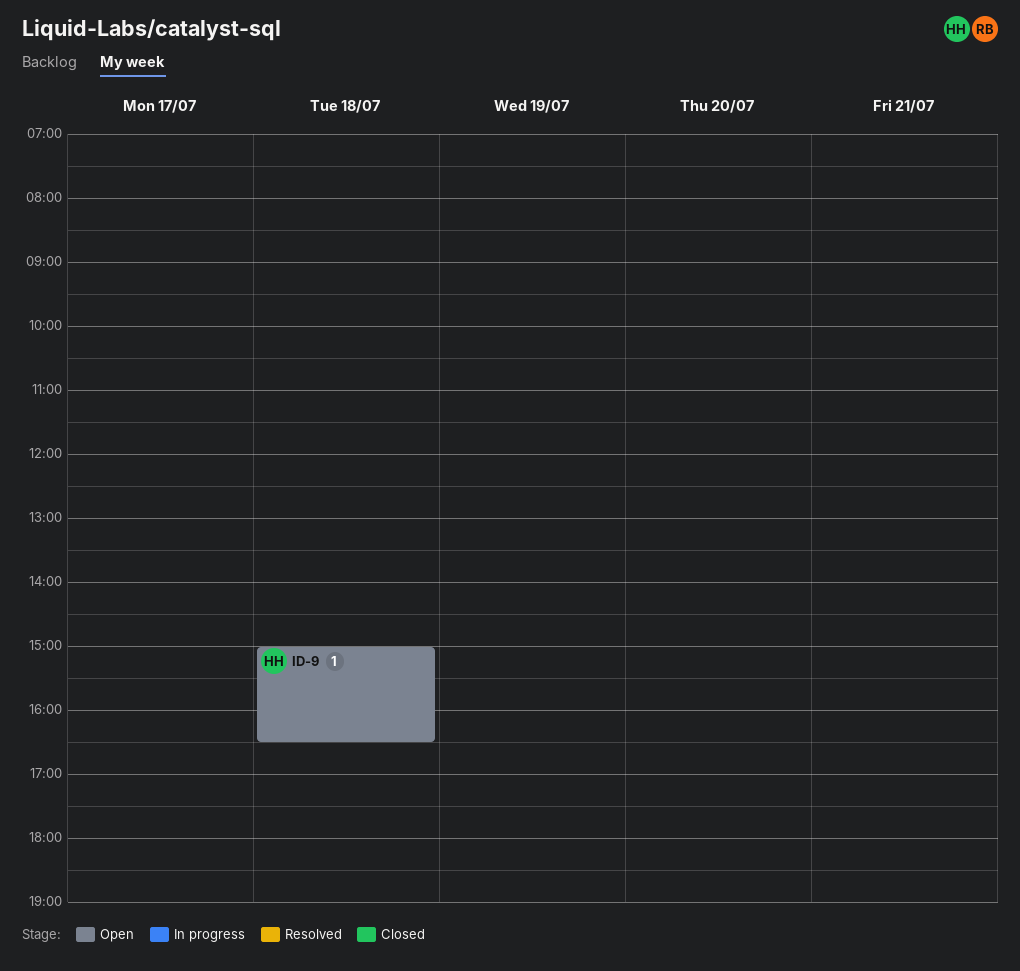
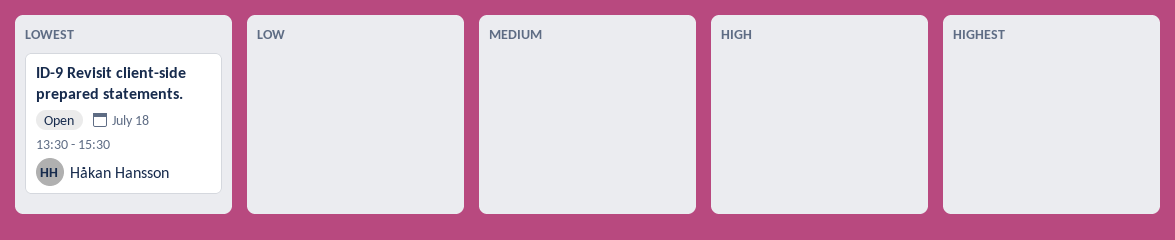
ID-9, begins: 15:00 -> 13:30
ID-9, ends: 16:30 -> 15:30

